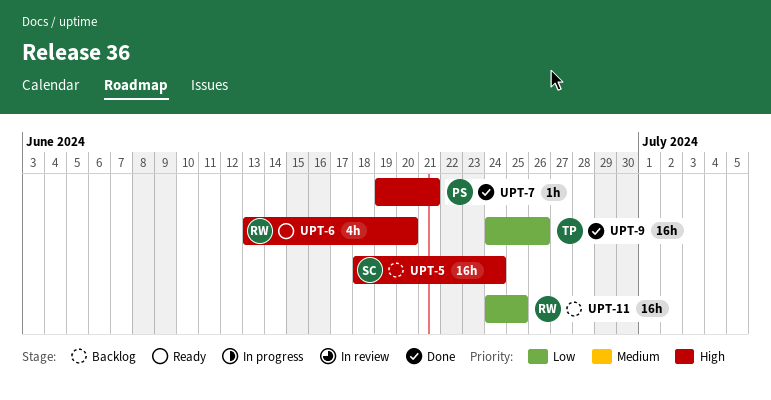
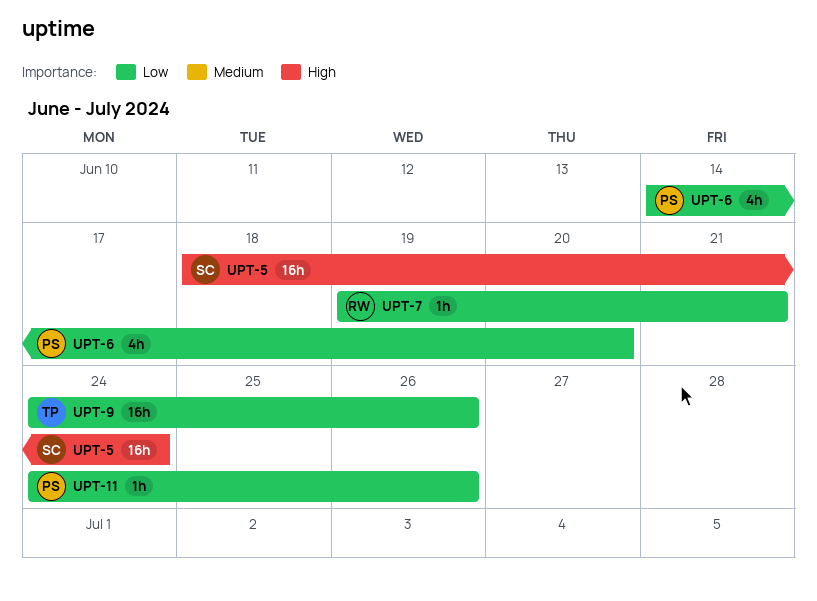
UPT-6, owner: RW -> PS
UPT-6, priority: High -> Low
UPT-6, start: Jun 13 -> Jun 14
UPT-7, owner: PS -> RW
UPT-7, priority: High -> Low
UPT-11, owner: RW -> PS
UPT-11, estimate: 16h -> 1h
UPT-11, due: Jun 25 -> Jun 26

